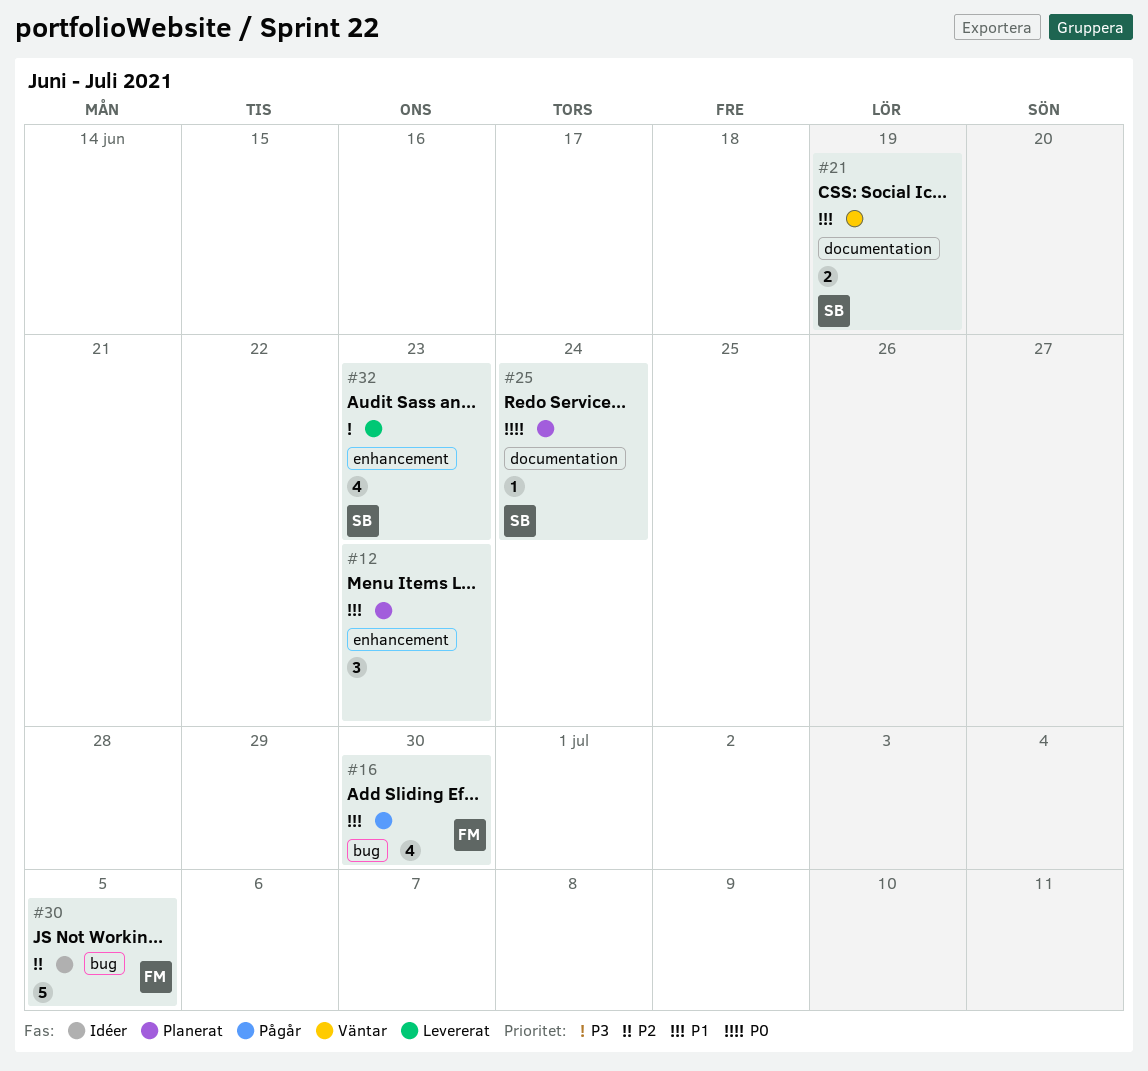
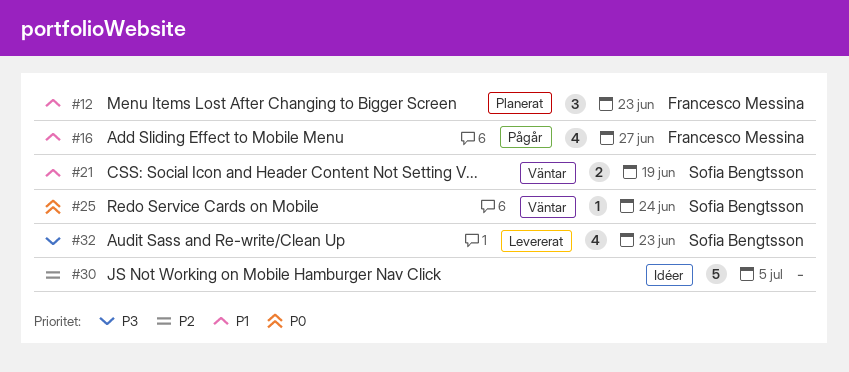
#12, owner: none -> Francesco Messina
#16, due: Jun 30 -> Jun 27
#25, status: Planerat -> Väntar
#30, owner: Francesco Messina -> none

